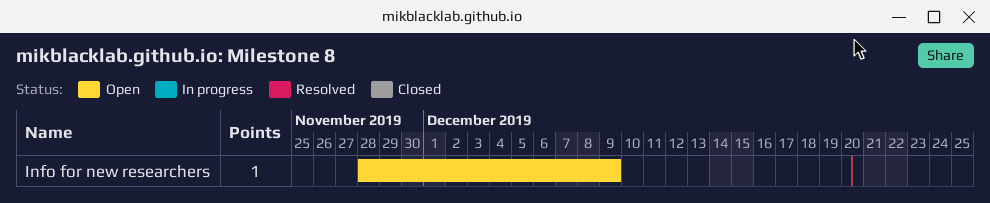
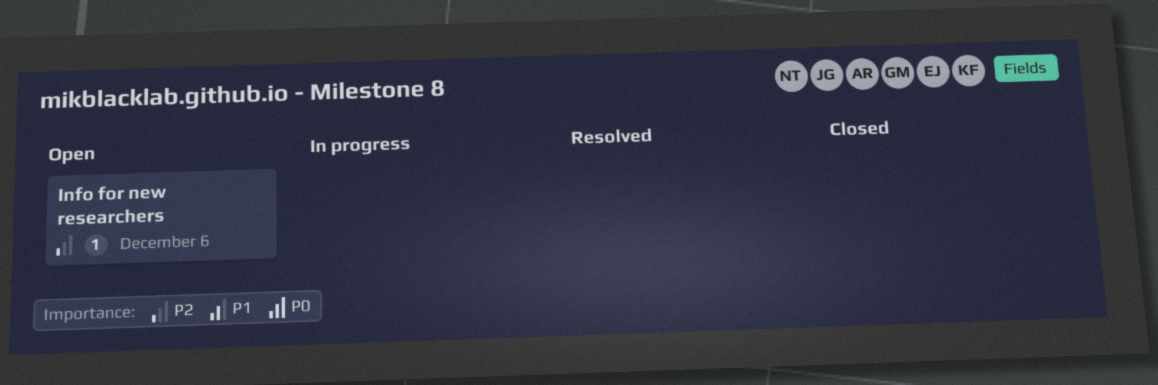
Info for new researchers, due: Dec 9 -> Dec 6

